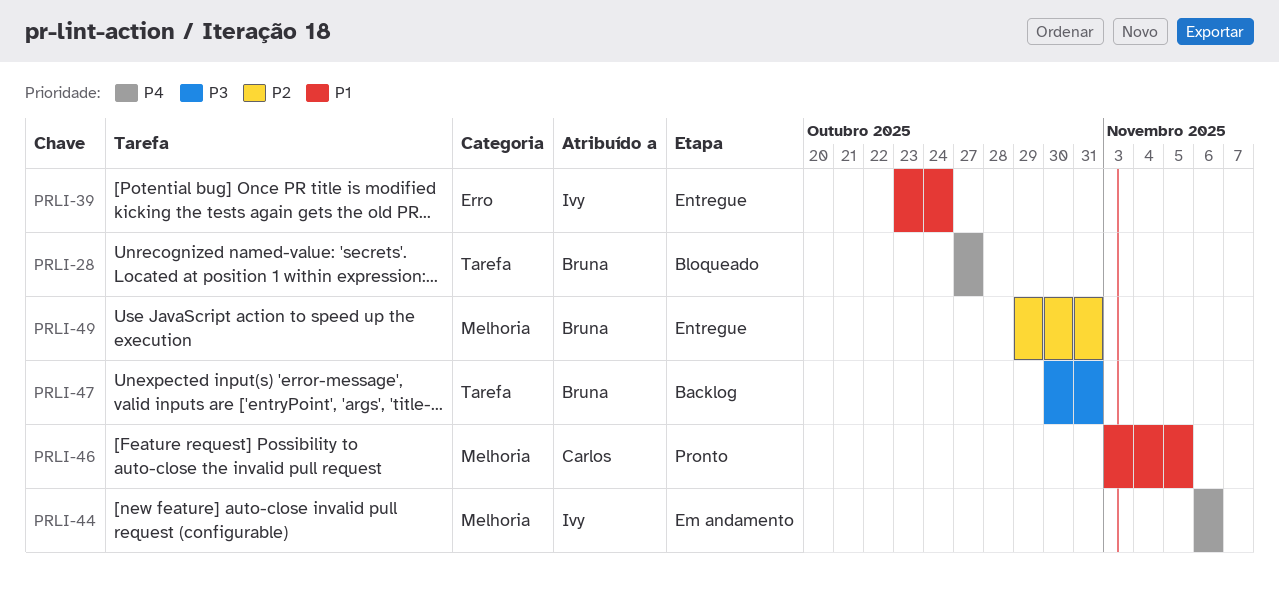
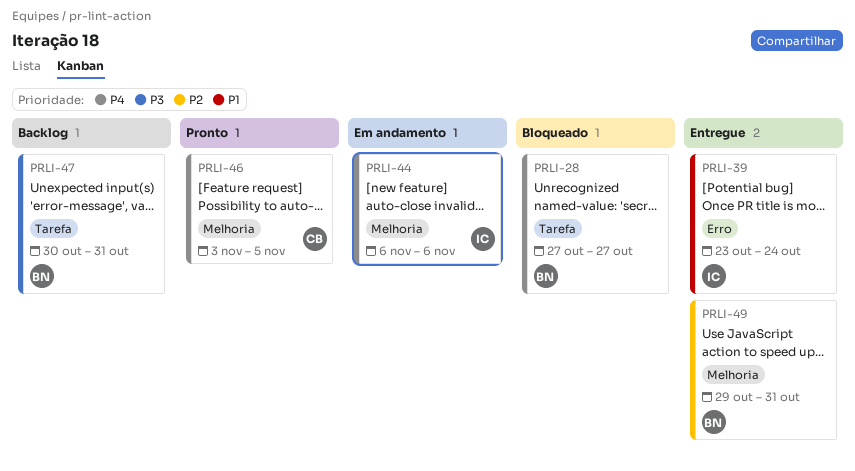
PRLI-46, priority: P1 -> P4

